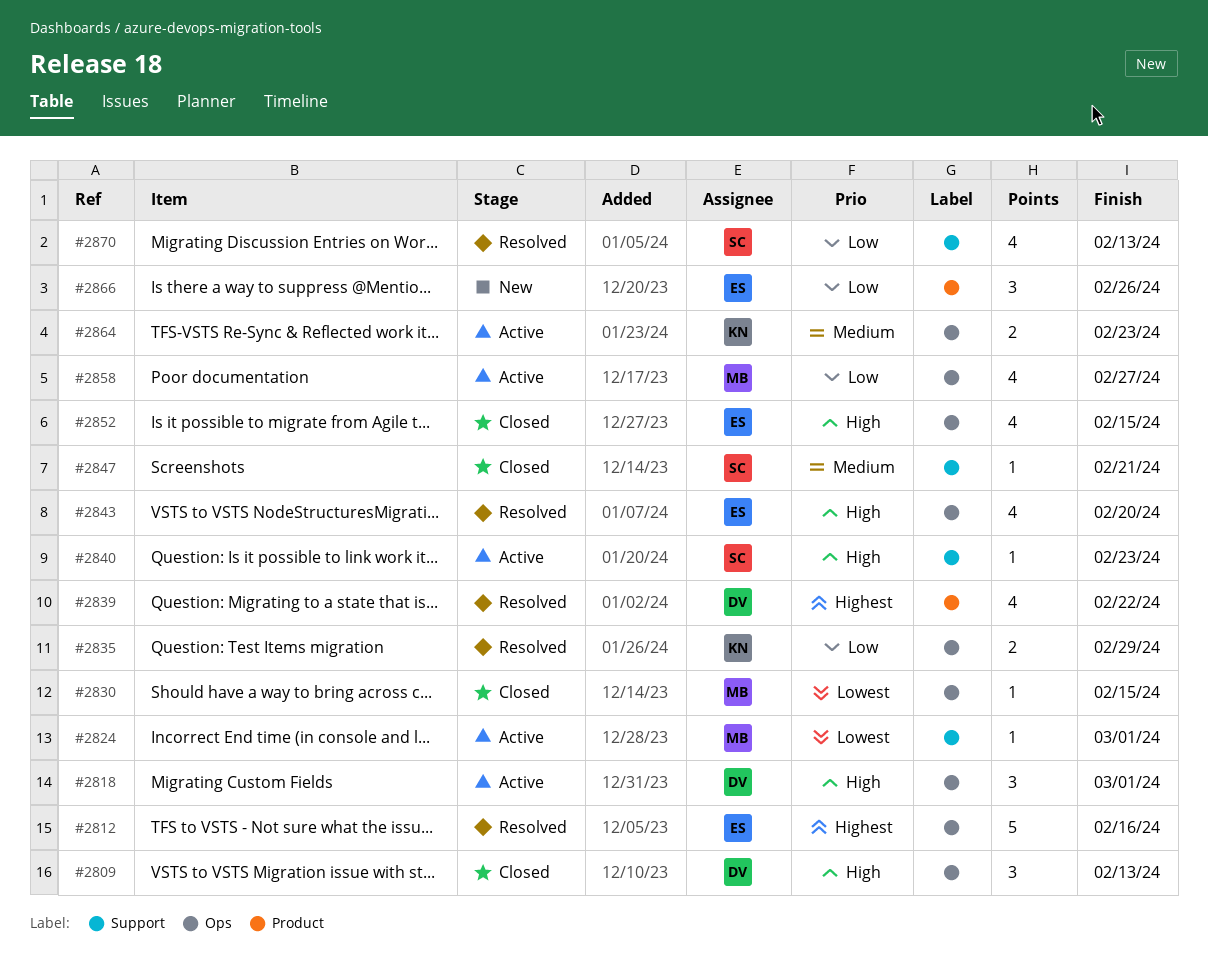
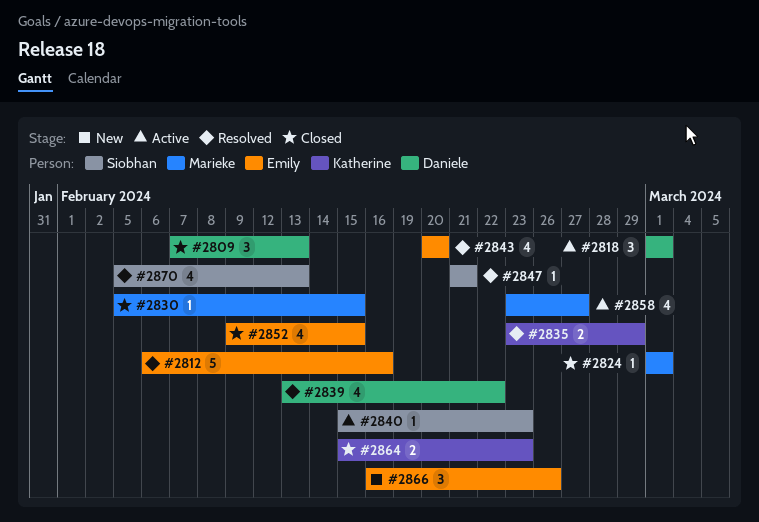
#2824, status: Active -> Closed
#2847, status: Closed -> Resolved
#2864, status: Active -> Closed

